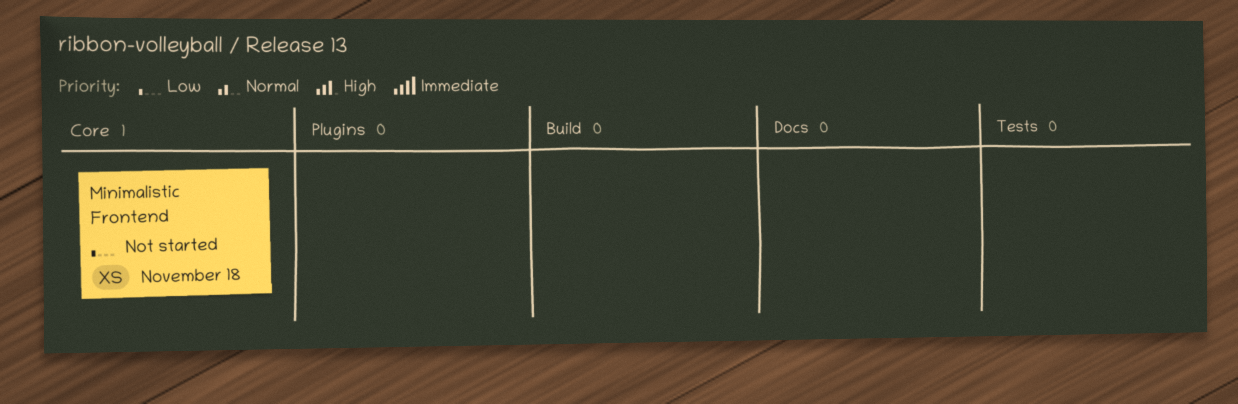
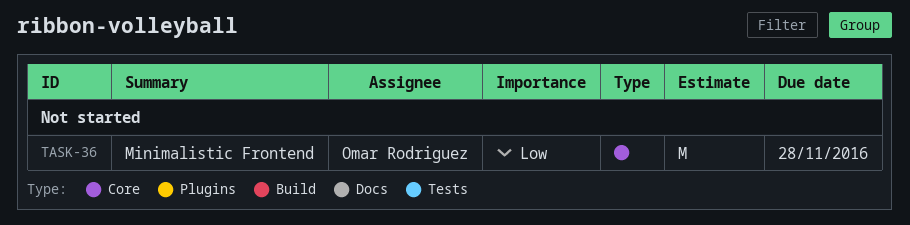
Minimalistic Frontend, estimate: XS -> M
Minimalistic Frontend, due: Nov 18 -> Nov 28

